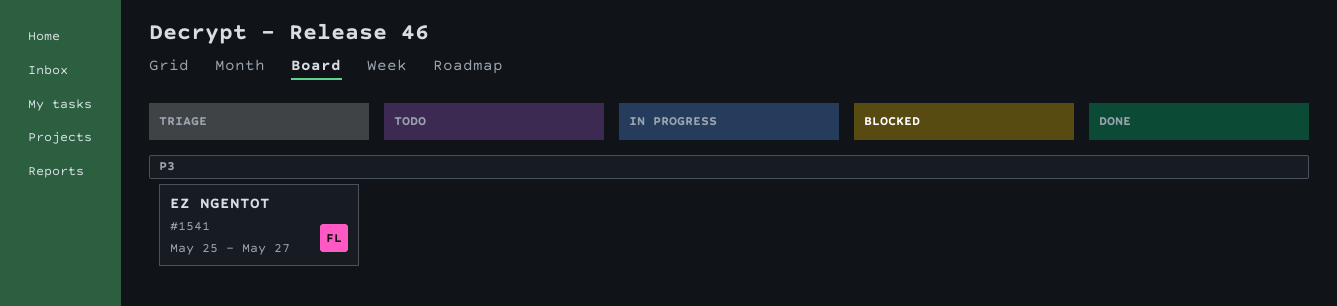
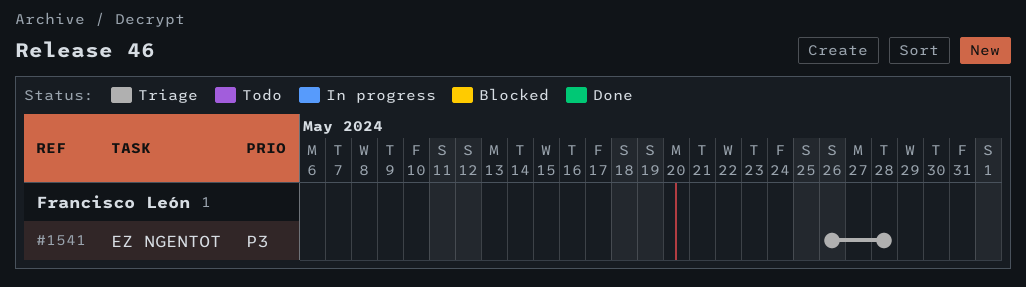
#1541, start: May 25 -> May 26
#1541, due: May 27 -> May 28

